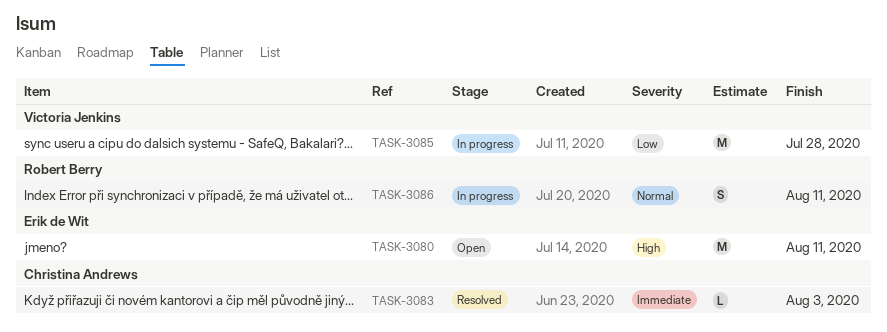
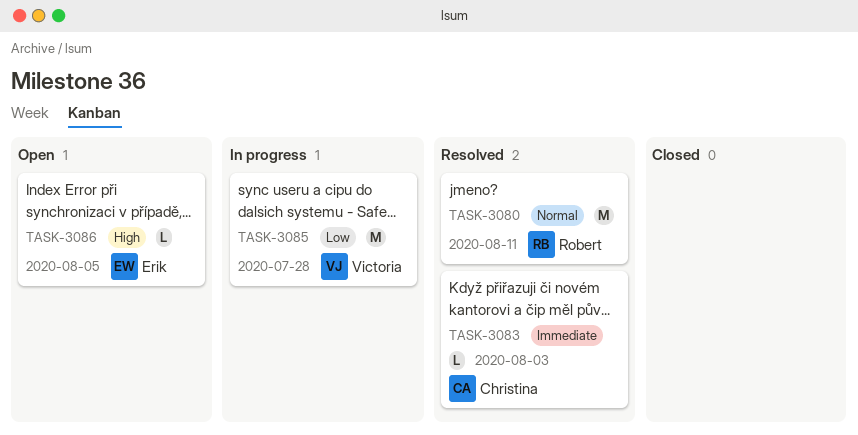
TASK-3080, status: Open -> Resolved
TASK-3080, owner: Erik de Wit -> Robert Berry
TASK-3080, priority: High -> Normal
TASK-3086, status: In progress -> Open
TASK-3086, owner: Robert Berry -> Erik de Wit
TASK-3086, priority: Normal -> High
TASK-3086, estimate: S -> L
TASK-3086, due: Aug 11 -> Aug 5

